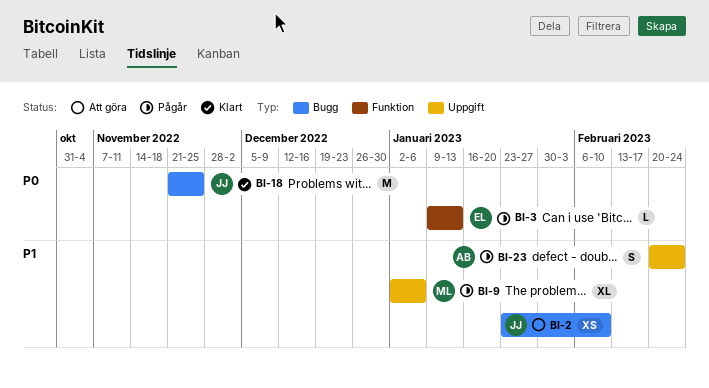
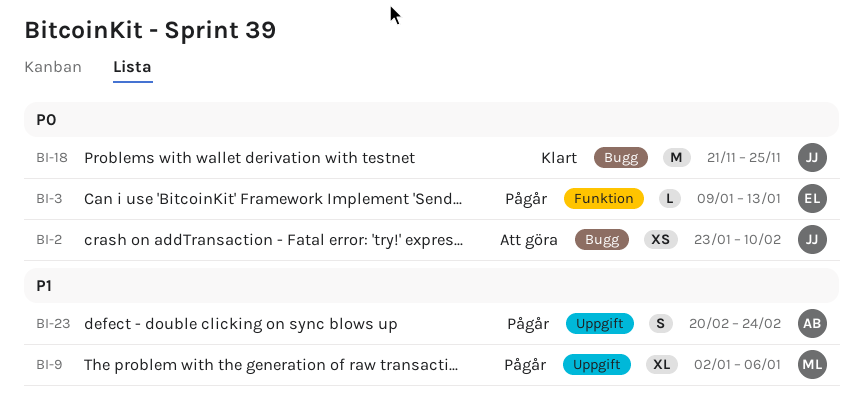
BI-2, priority: P1 -> P0

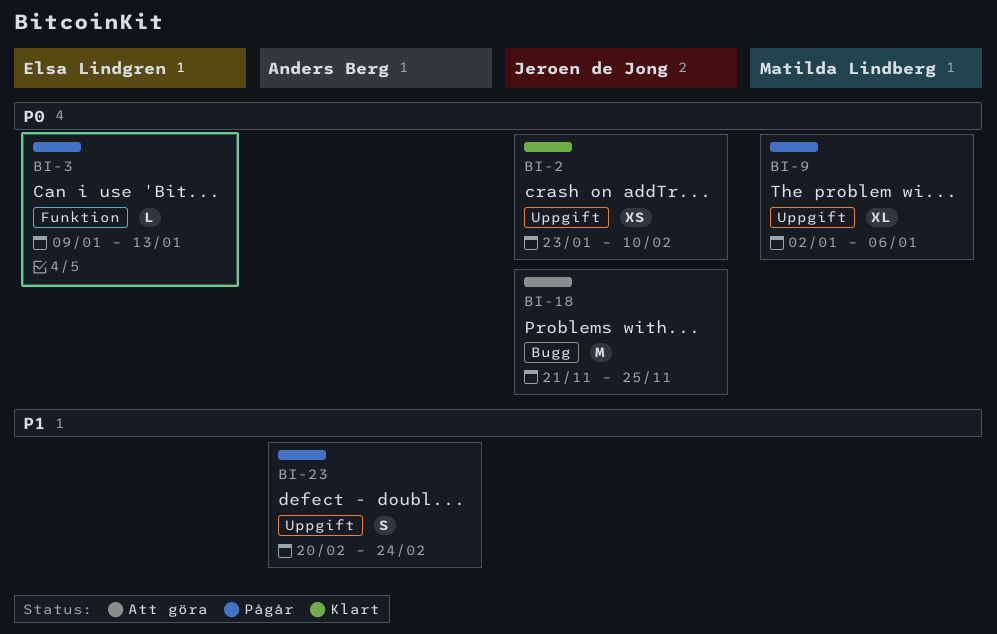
BI-2, status: Att göra -> Klart
BI-2, label: Bugg -> Uppgift
BI-9, priority: P1 -> P0
BI-18, status: Klart -> Att göra

